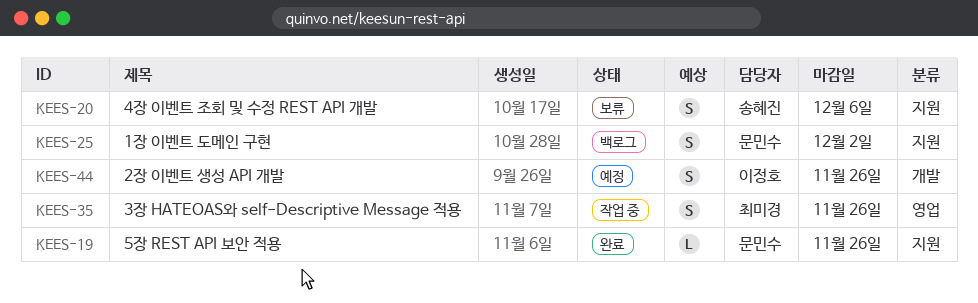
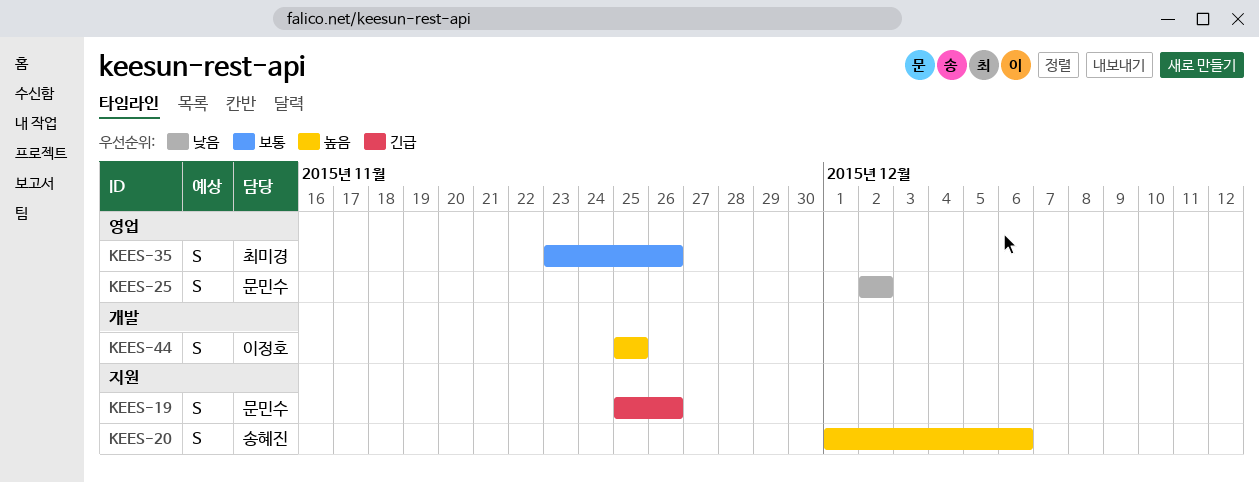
KEES-19, estimate: L -> S
KEES-25, label: 지원 -> 영업
KEES-44, due: Nov 26 -> Nov 25

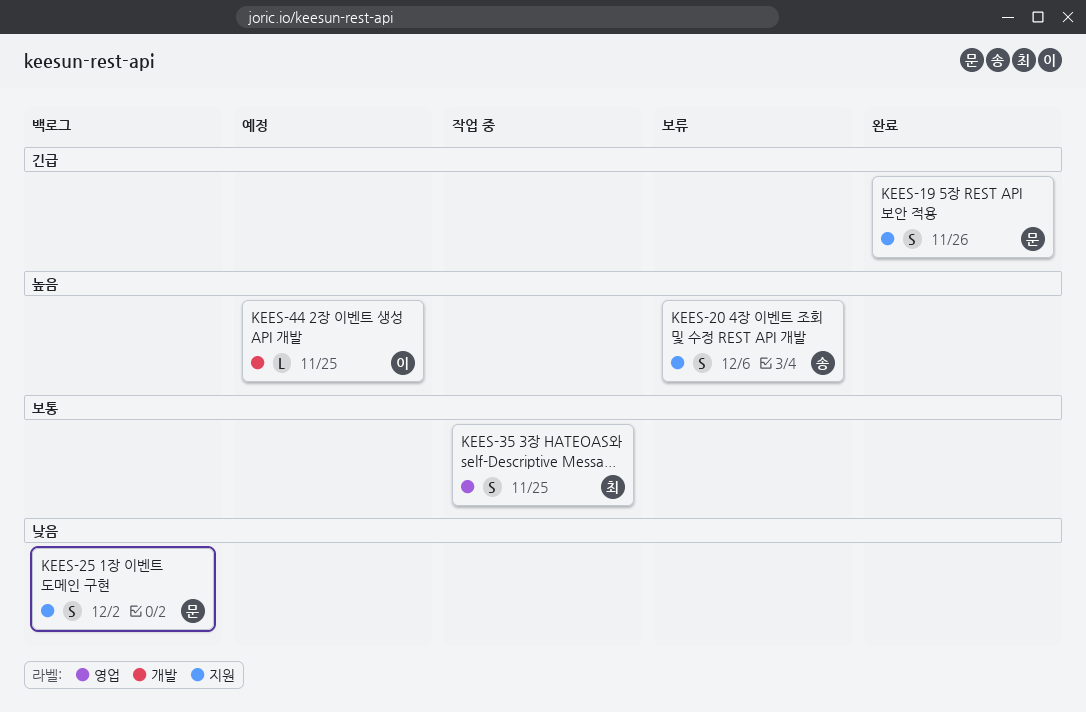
KEES-25, label: 영업 -> 지원
KEES-35, due: Nov 26 -> Nov 25
KEES-44, estimate: S -> L

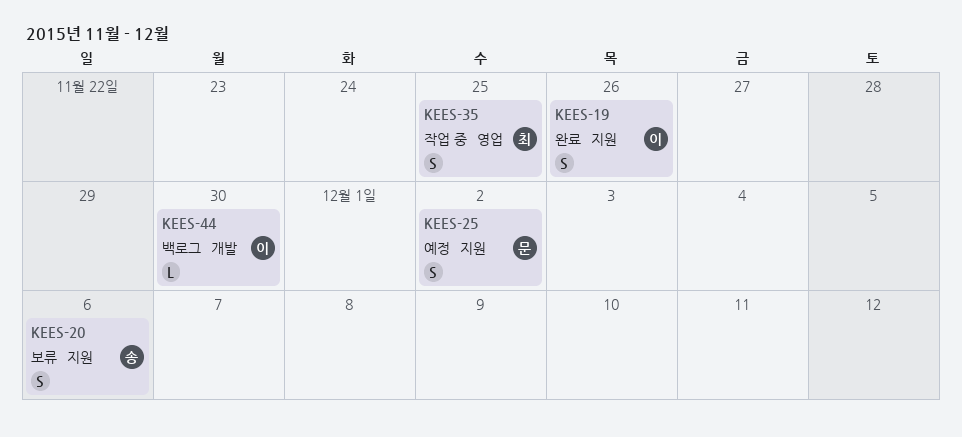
KEES-19, owner: 문 -> 이
KEES-25, status: 백로그 -> 예정
KEES-44, status: 예정 -> 백로그
KEES-44, due: Nov 25 -> Nov 30

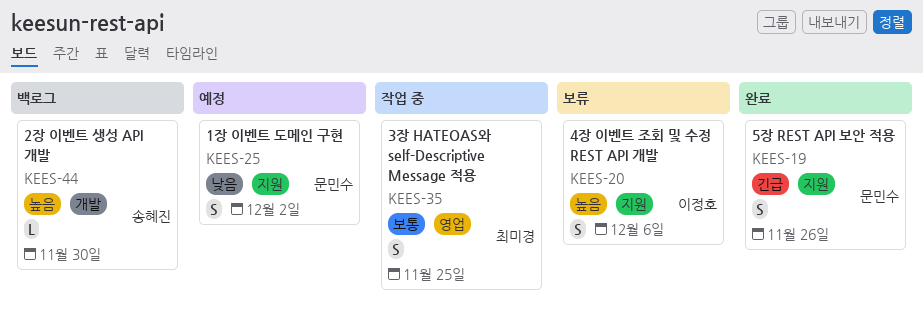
KEES-19, owner: 이정호 -> 문민수
KEES-20, owner: 송혜진 -> 이정호
KEES-44, owner: 이정호 -> 송혜진

